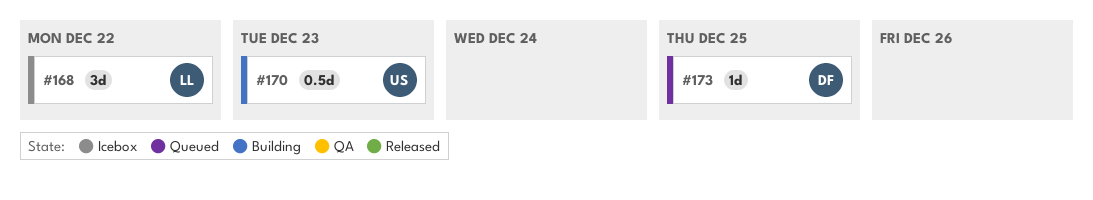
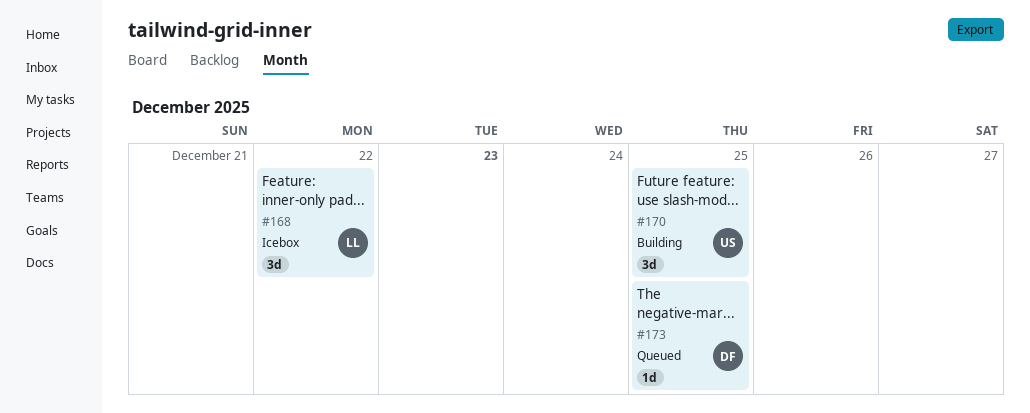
#170, estimate: 0.5d -> 3d
#170, due: Dec 23 -> Dec 25

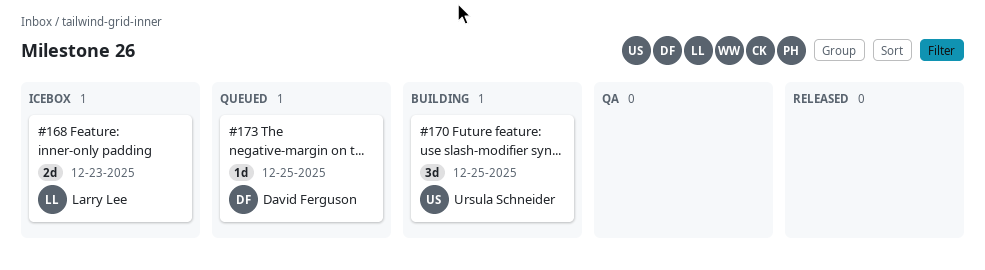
#168, estimate: 3d -> 2d
#168, due: Dec 22 -> Dec 23

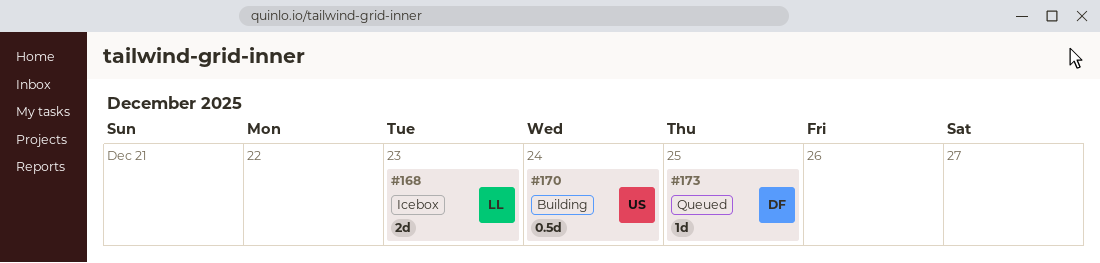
#170, estimate: 3d -> 0.5d
#170, due: Dec 25 -> Dec 24

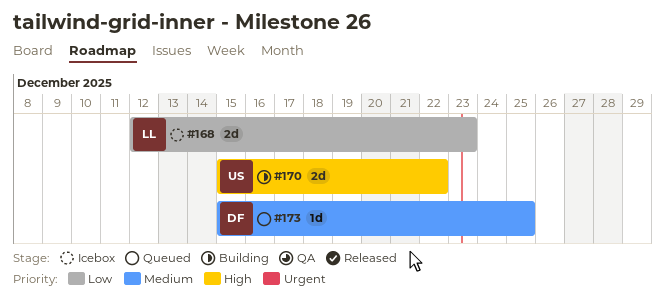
#170, estimate: 0.5d -> 2d
#170, due: Dec 24 -> Dec 22

